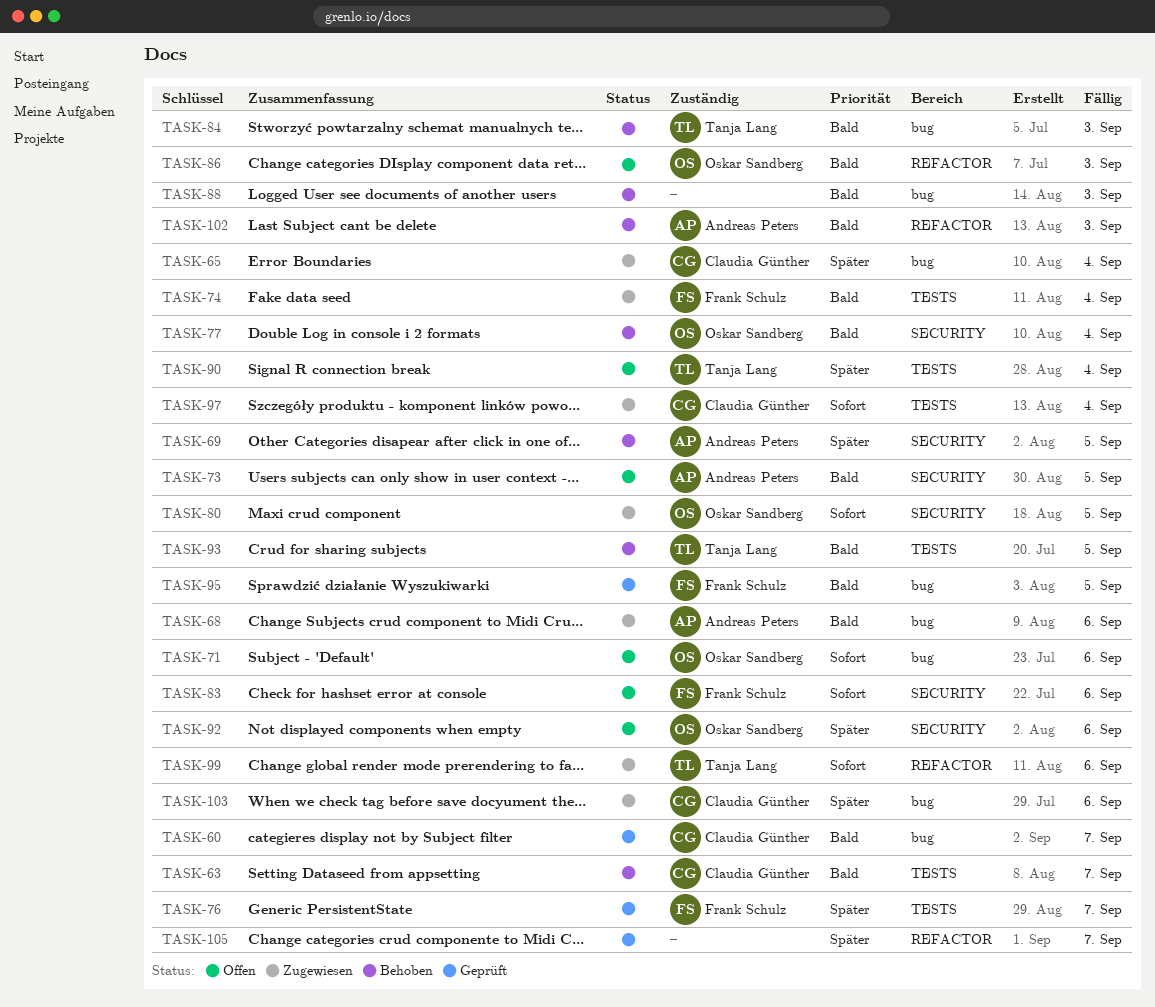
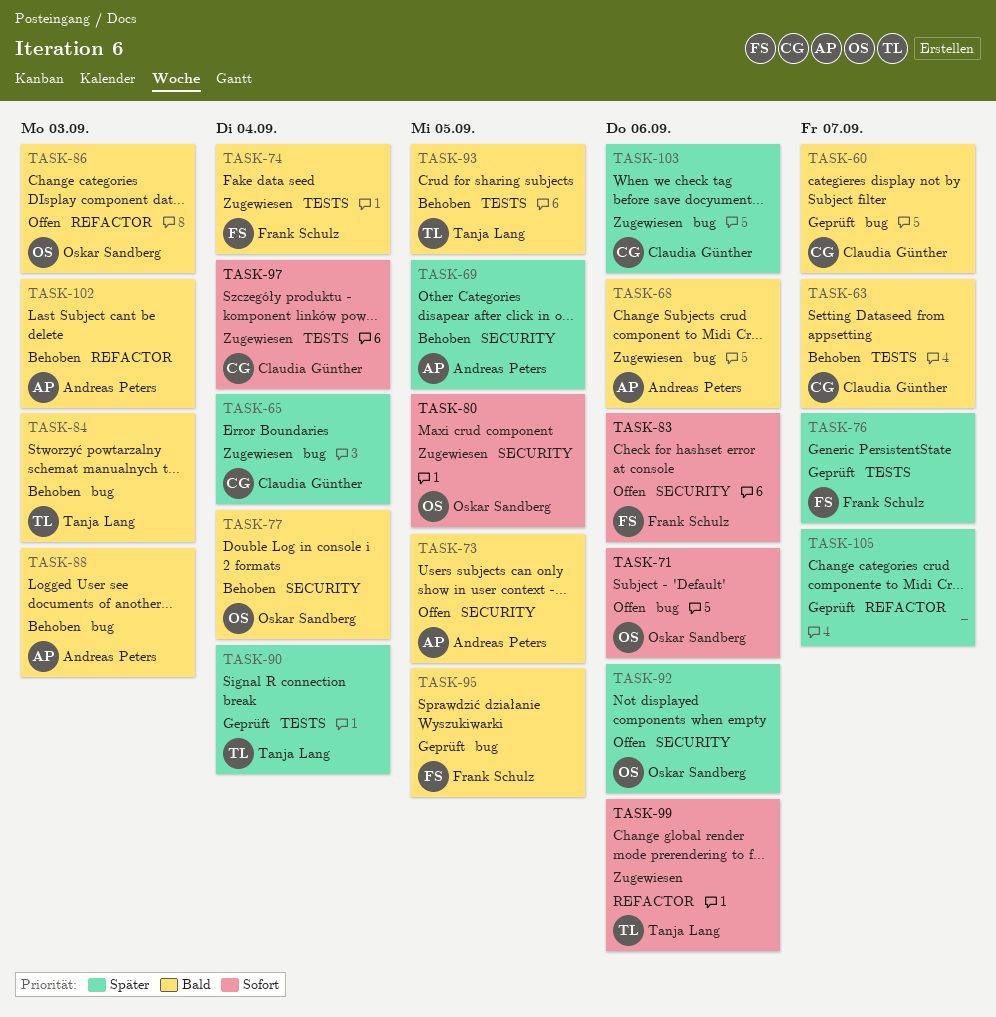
TASK-88, owner: none -> Andreas Peters
TASK-90, status: Offen -> Geprüft

